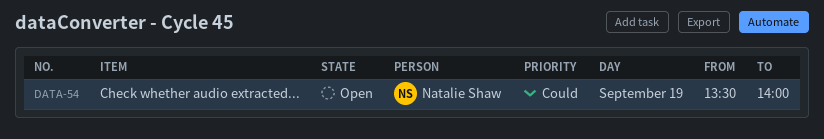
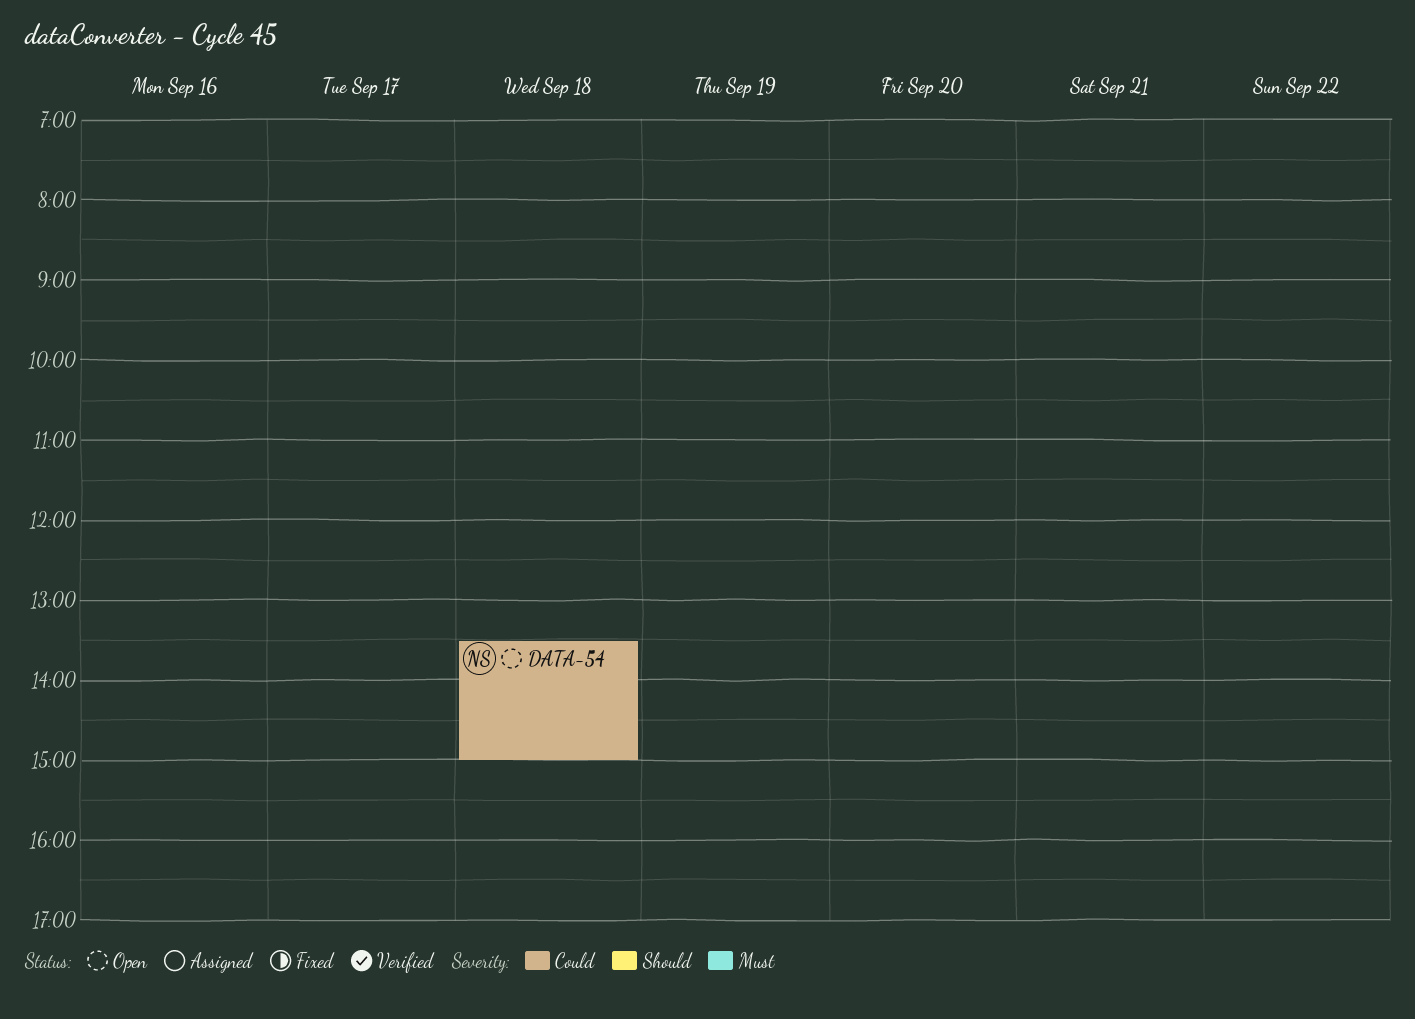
DATA-54, day: Sep 19 -> Sep 18
DATA-54, ends: 14:00 -> 15:00

